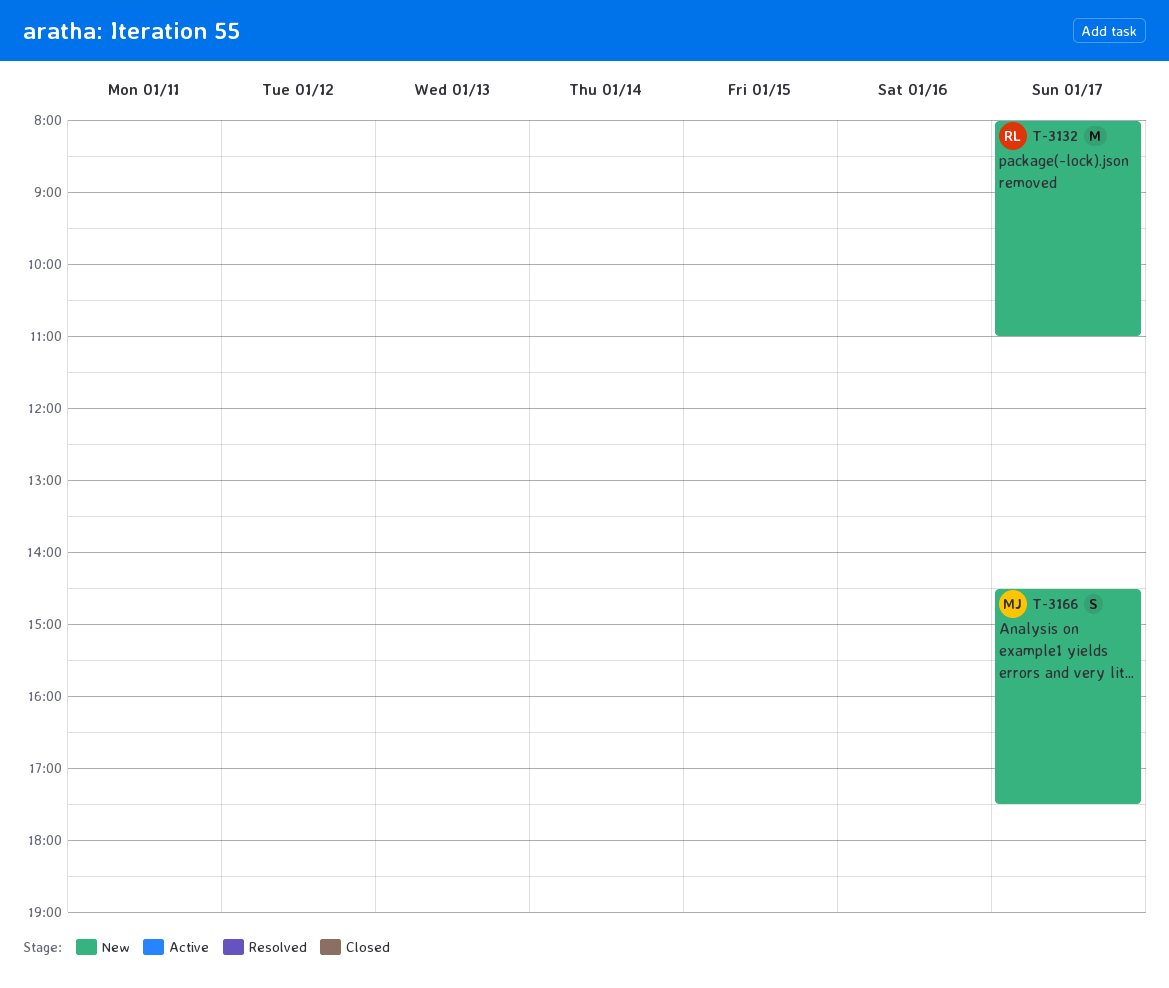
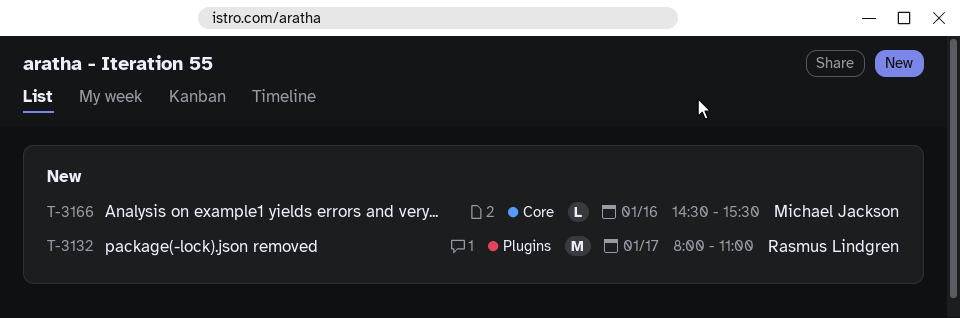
T-3166, estimate: S -> L
T-3166, day: Jan 17 -> Jan 16
T-3166, ends: 17:30 -> 15:30

